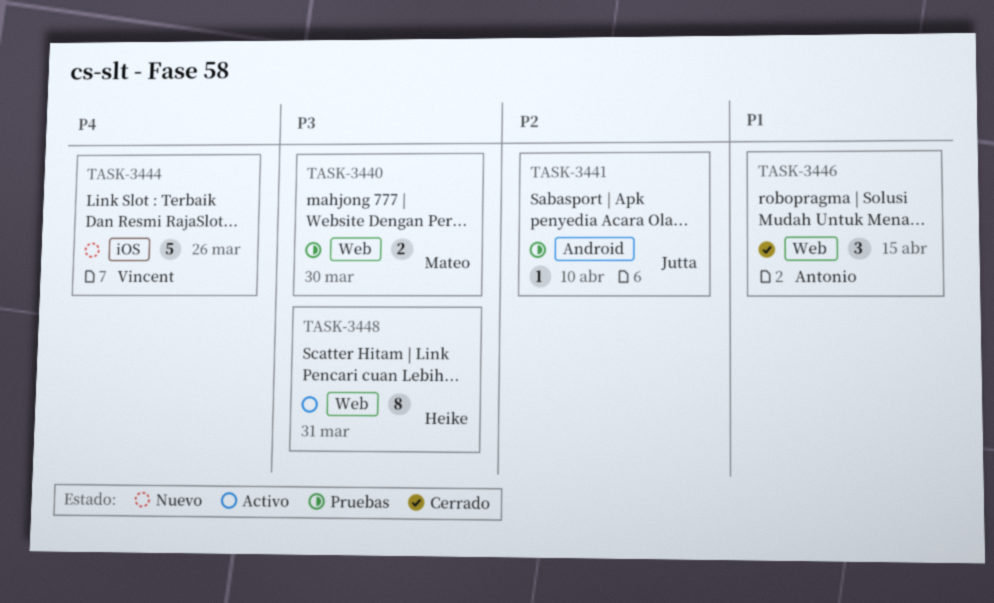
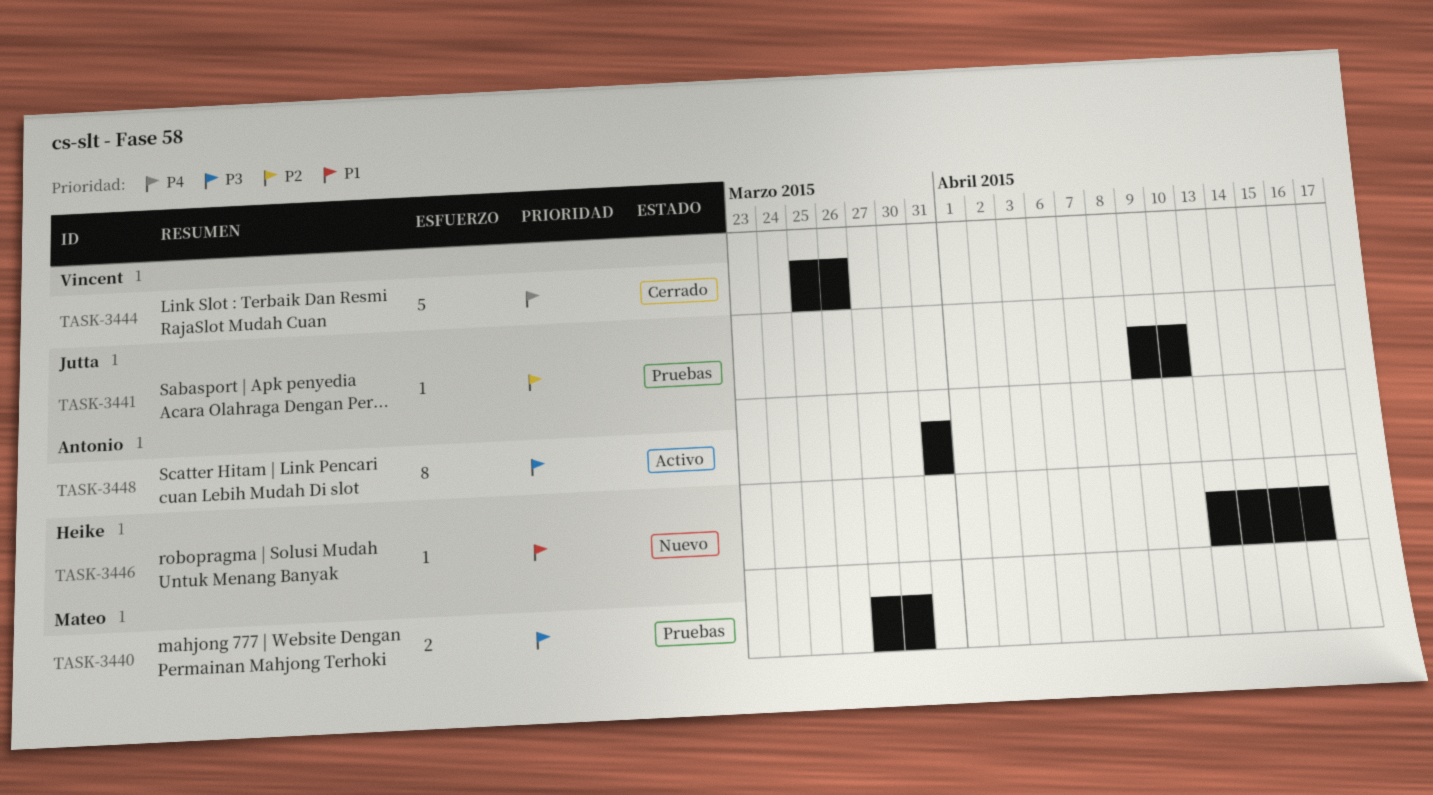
TASK-3444, status: Nuevo -> Cerrado
TASK-3446, status: Cerrado -> Nuevo
TASK-3446, owner: Antonio -> Heike
TASK-3446, estimate: 3 -> 1
TASK-3446, due: Apr 15 -> Apr 16
TASK-3448, owner: Heike -> Antonio

